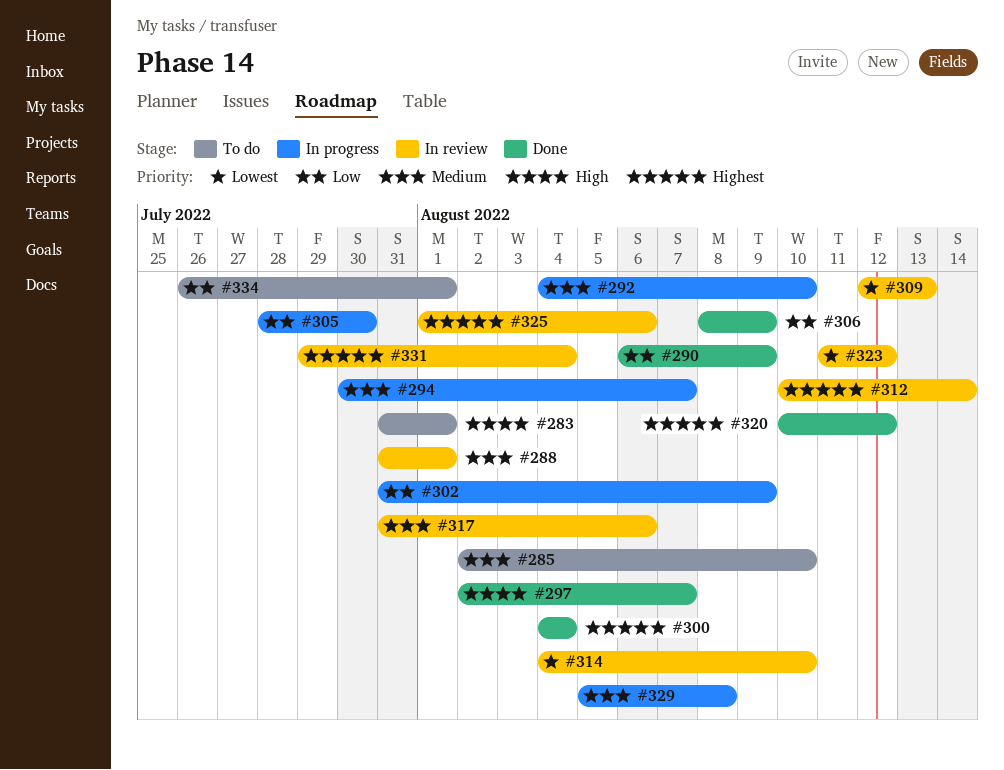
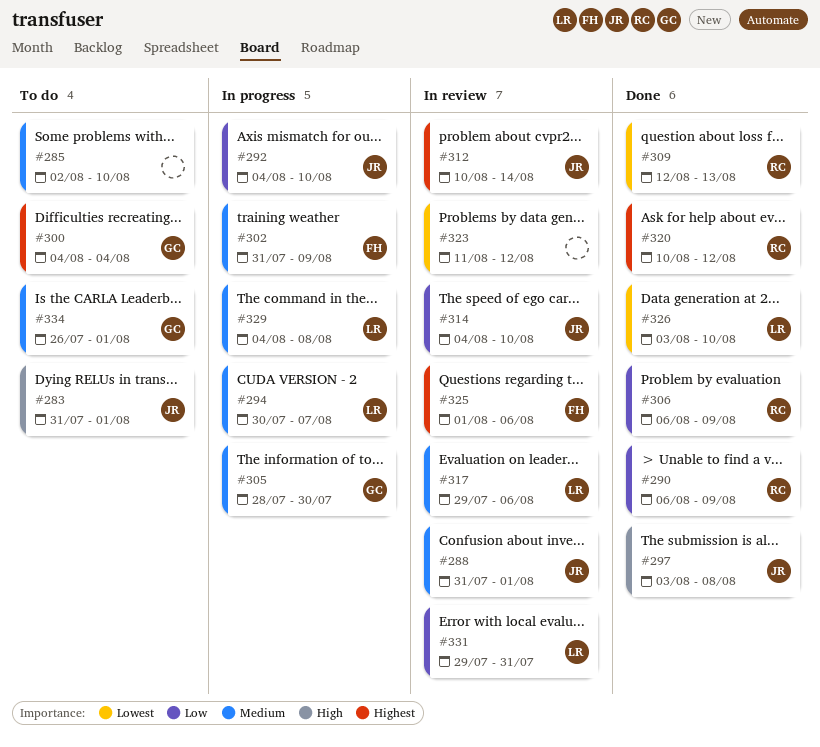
#292, priority: Medium -> Low
#297, start: Aug 2 -> Aug 3
#297, due: Aug 7 -> Aug 8
#300, status: Done -> To do
#302, priority: Low -> Medium
#305, priority: Low -> Medium
#306, start: Aug 8 -> Aug 6
#309, status: In review -> Done
#314, priority: Lowest -> Low
#317, start: Jul 31 -> Jul 29
#326: none -> present
#329, start: Aug 5 -> Aug 4
#331, priority: Highest -> Low
#331, due: Aug 4 -> Jul 31
#334, priority: Low -> Medium

